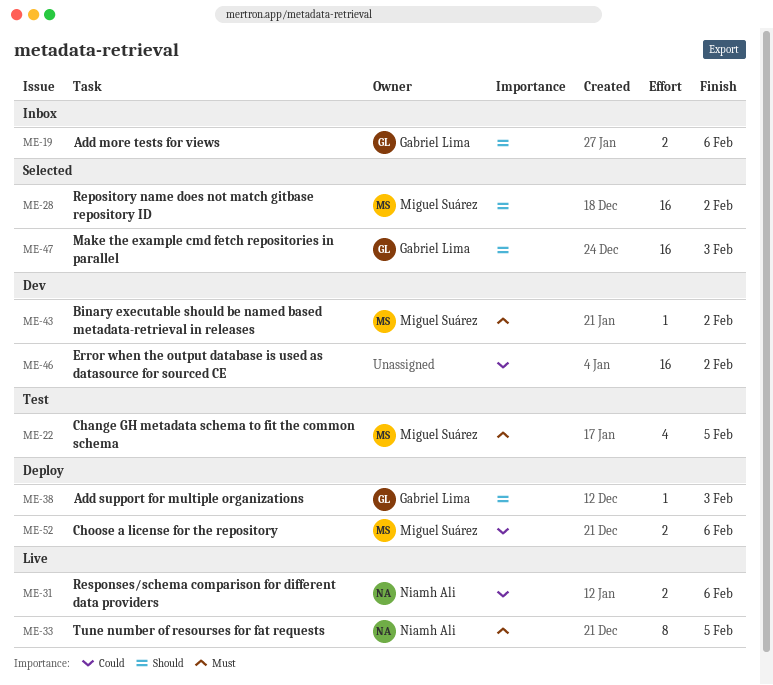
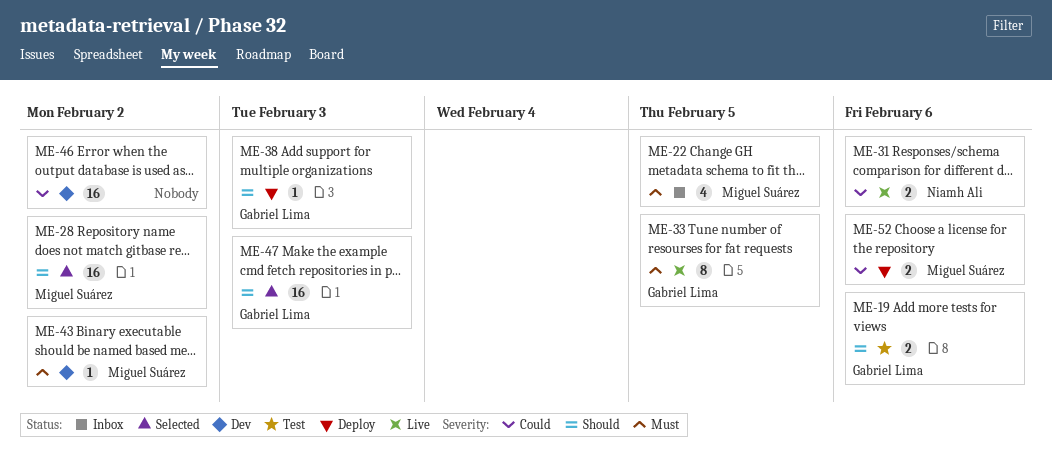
ME-19, status: Inbox -> Test
ME-22, status: Test -> Inbox
ME-33, owner: Niamh Ali -> Gabriel Lima

